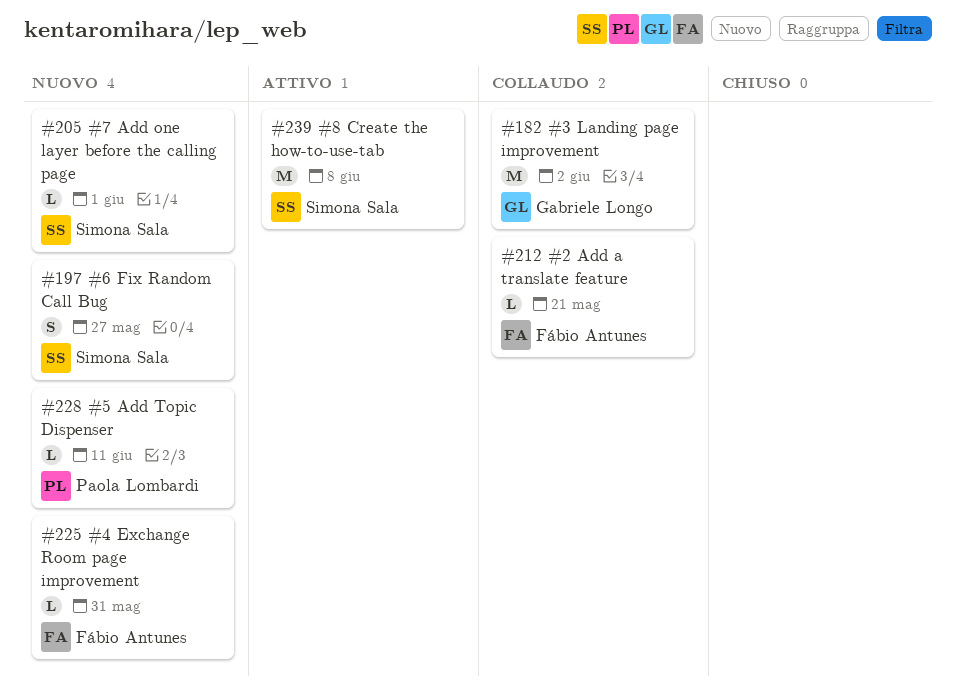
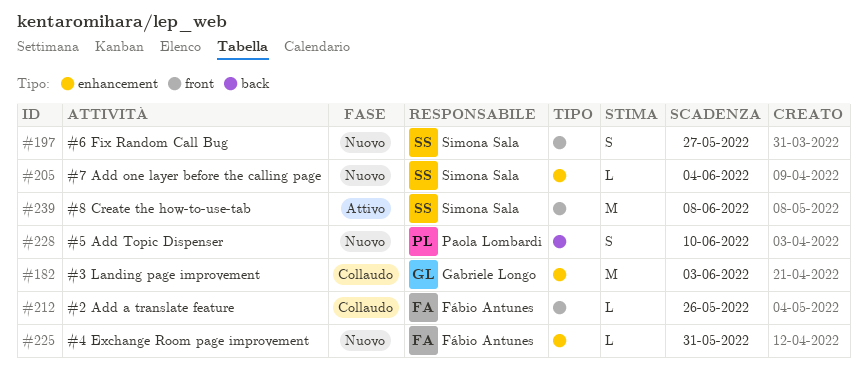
#182, due: Jun 2 -> Jun 3
#205, due: Jun 1 -> Jun 4
#212, due: May 21 -> May 26
#228, estimate: L -> S
#228, due: Jun 11 -> Jun 10

